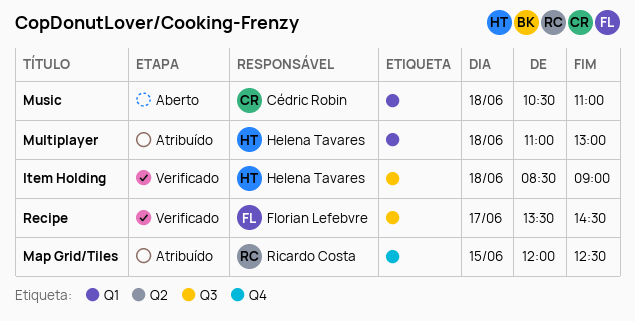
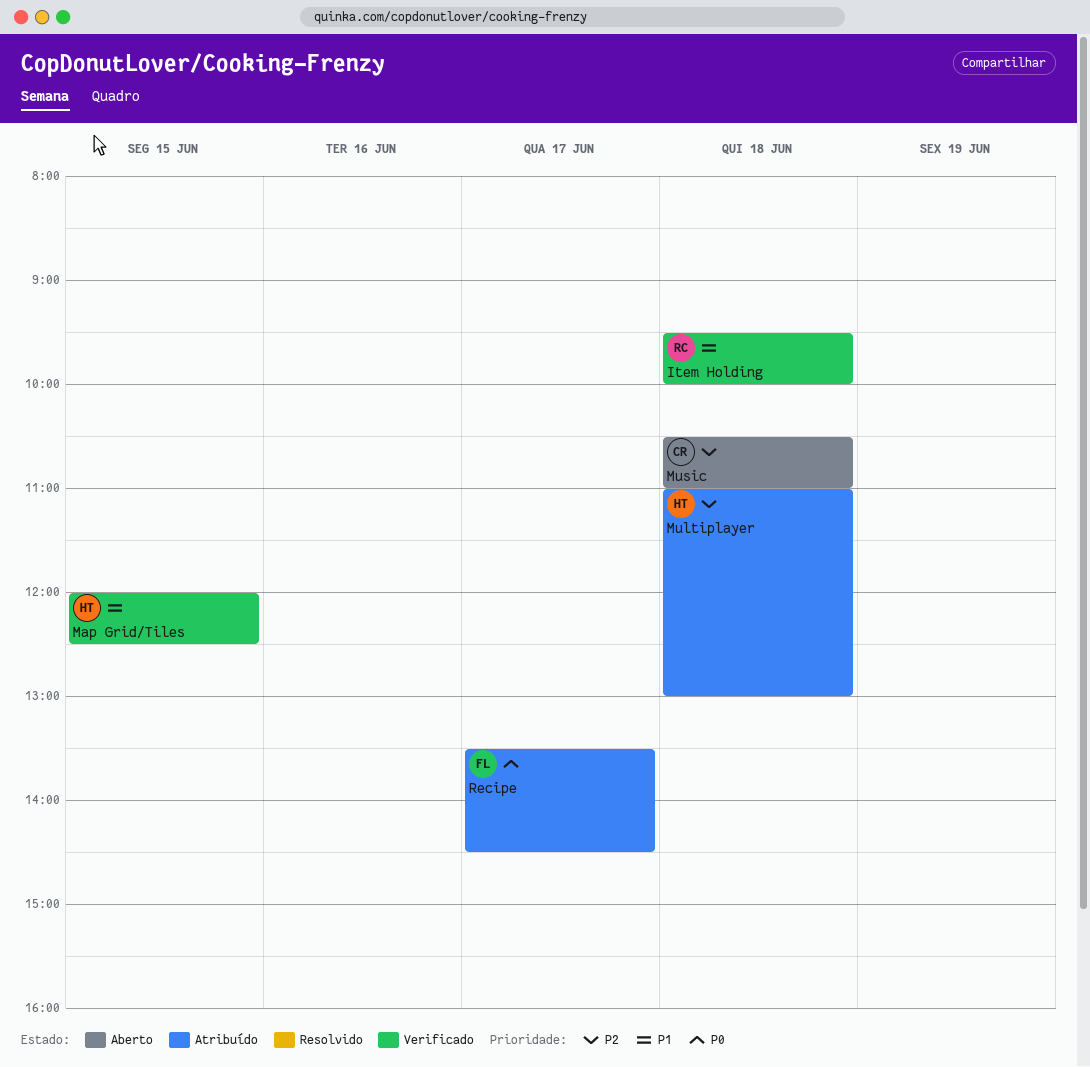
Item Holding, owner: Helena Tavares -> Ricardo Costa
Item Holding, begins: 08:30 -> 09:30
Item Holding, ends: 09:00 -> 10:00
Map Grid/Tiles, status: Atribuído -> Verificado
Map Grid/Tiles, owner: Ricardo Costa -> Helena Tavares
Recipe, status: Verificado -> Atribuído

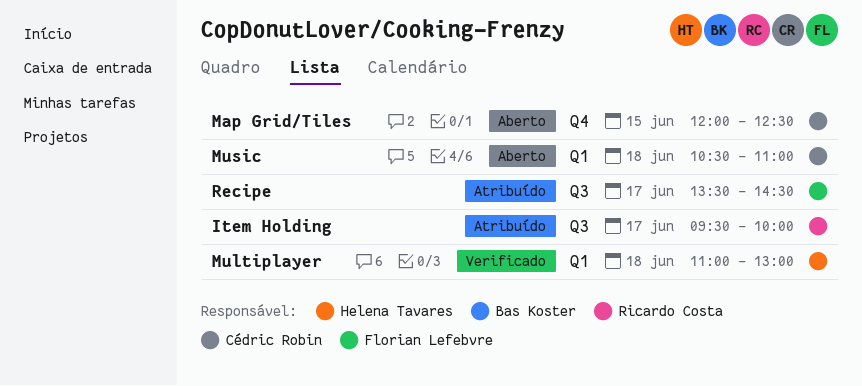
Item Holding, status: Verificado -> Atribuído
Item Holding, day: Jun 18 -> Jun 17
Map Grid/Tiles, status: Verificado -> Aberto
Map Grid/Tiles, owner: Helena Tavares -> Cédric Robin
Multiplayer, status: Atribuído -> Verificado

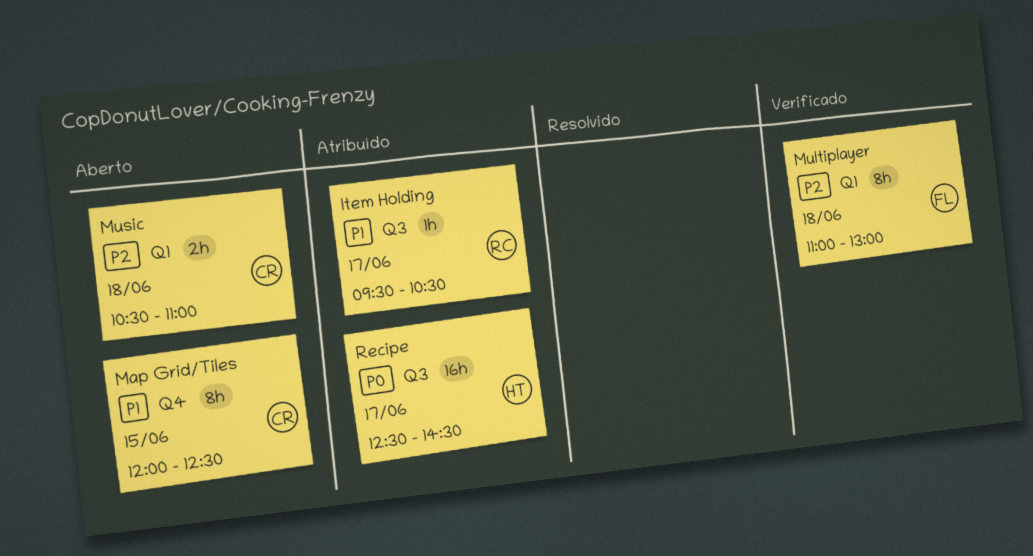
Item Holding, ends: 10:00 -> 10:30
Multiplayer, owner: Helena Tavares -> Florian Lefebvre
Recipe, owner: Florian Lefebvre -> Helena Tavares
Recipe, begins: 13:30 -> 12:30

